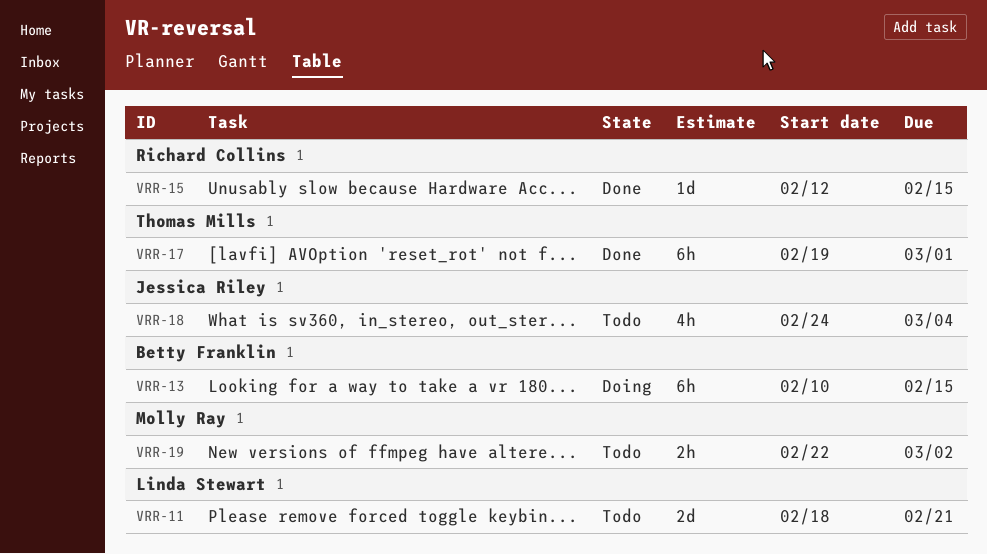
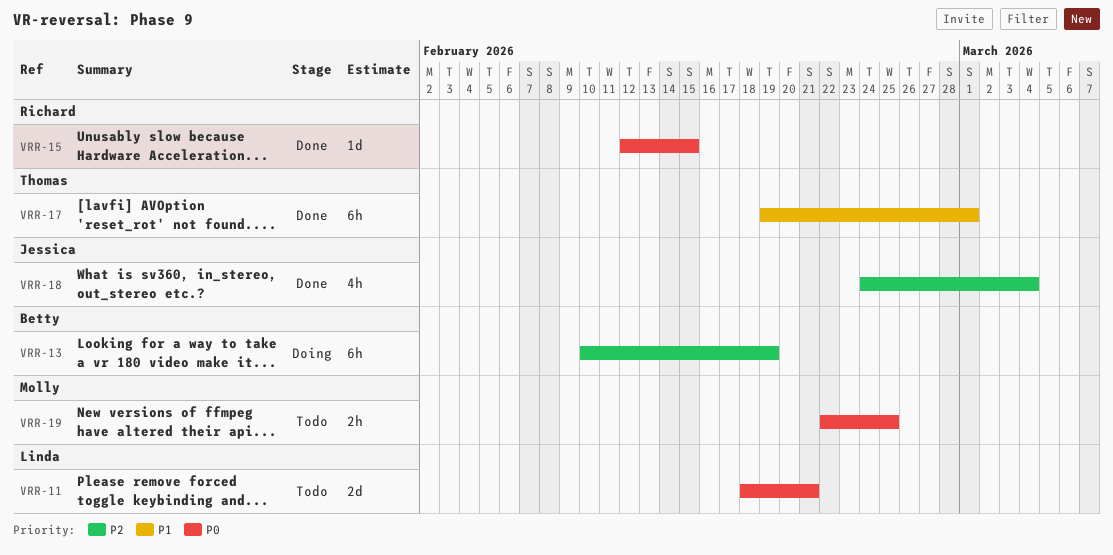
VRR-13, due: Feb 15 -> Feb 19
VRR-18, status: Todo -> Done
VRR-19, due: Mar 2 -> Feb 25

